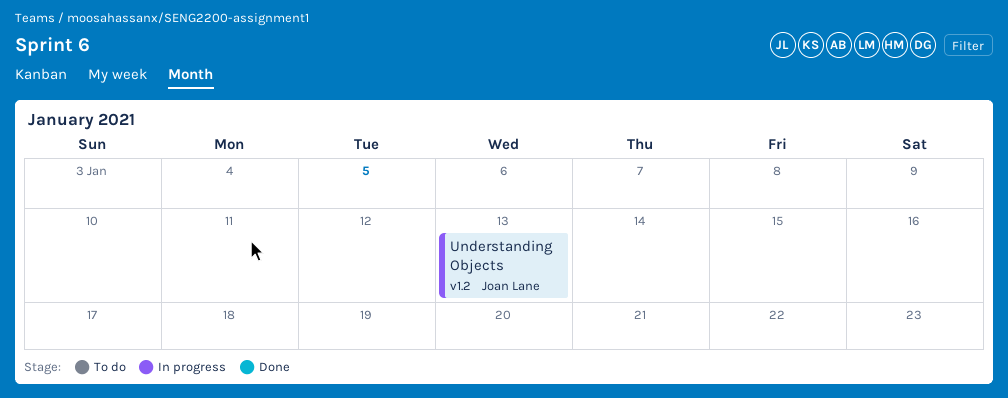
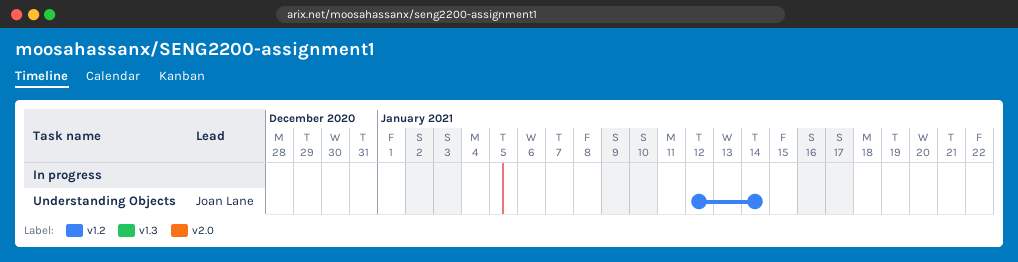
Understanding Objects, due: Jan 13 -> Jan 14

